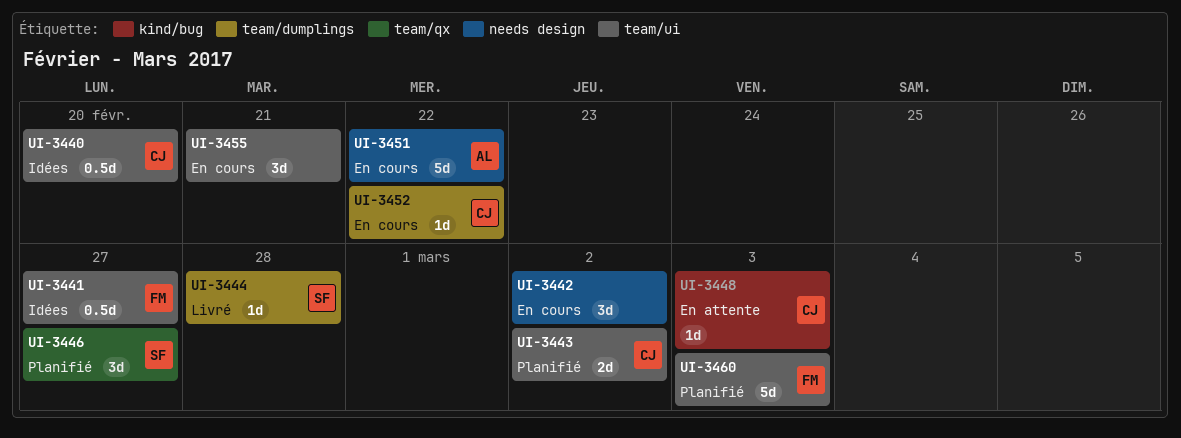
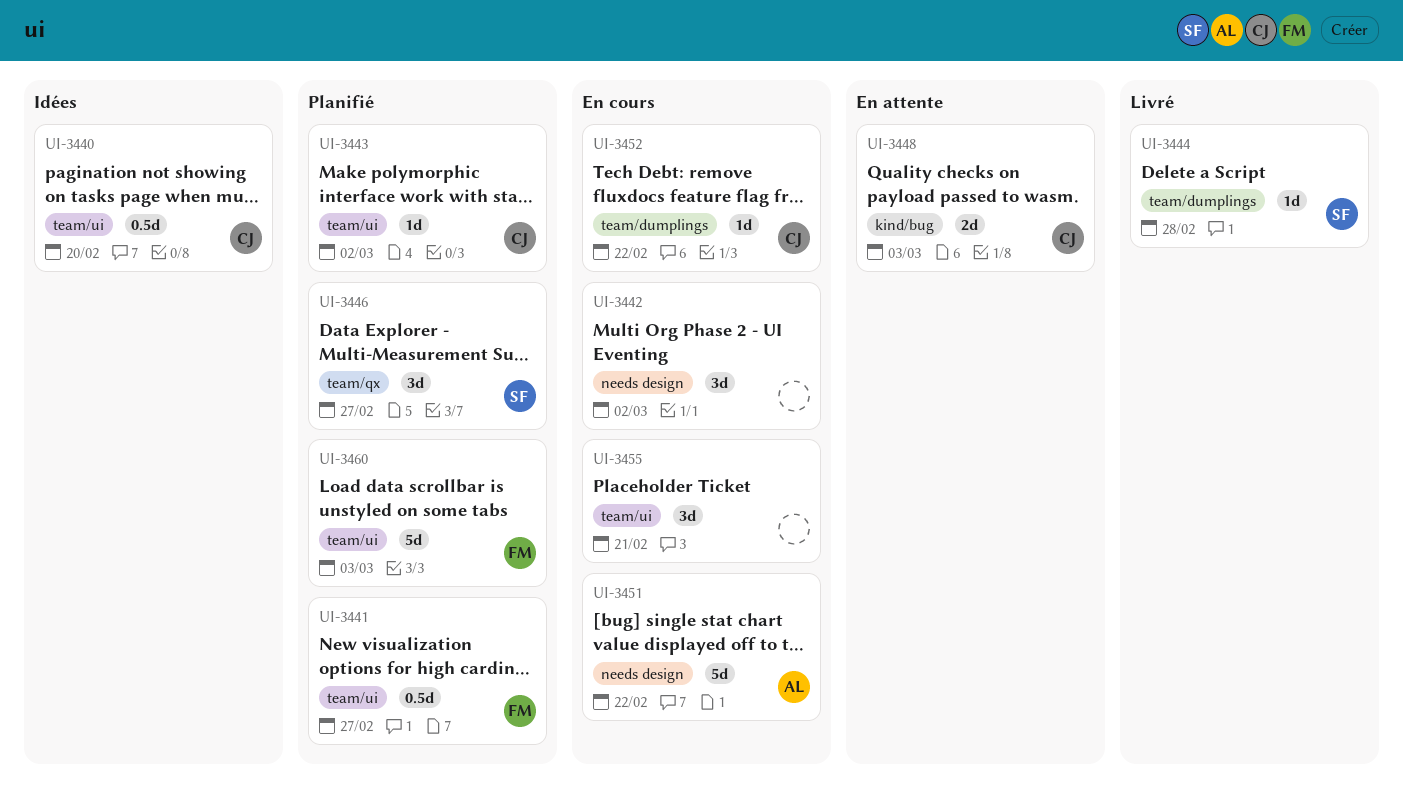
UI-3441, status: Idées -> Planifié
UI-3443, estimate: 2d -> 1d
UI-3448, estimate: 1d -> 2d

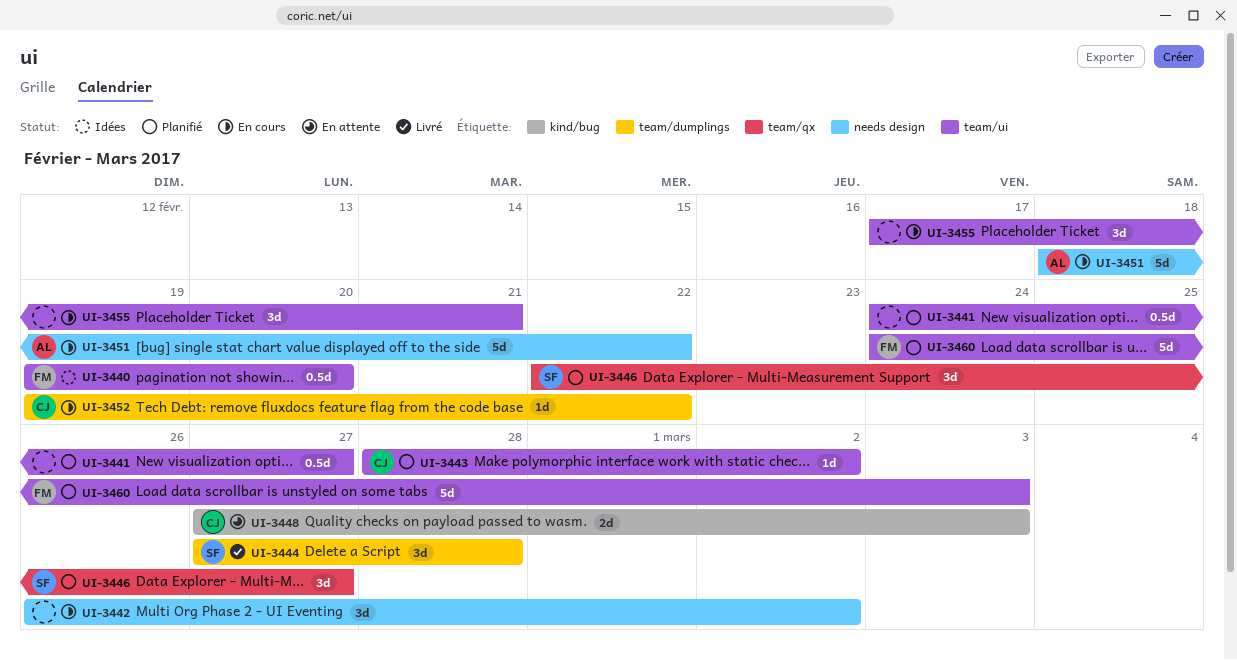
UI-3440, owner: CJ -> FM
UI-3441, owner: FM -> none
UI-3444, estimate: 1d -> 3d

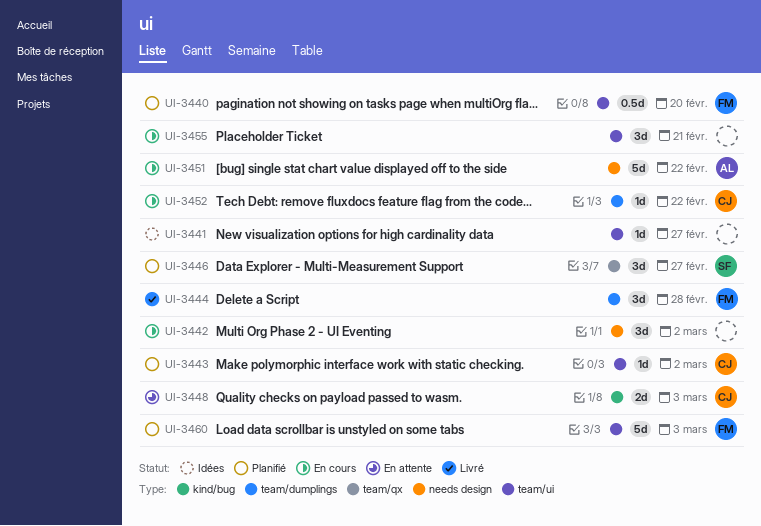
UI-3440, status: Idées -> Planifié
UI-3441, status: Planifié -> Idées
UI-3441, estimate: 0.5d -> 1d
UI-3444, owner: SF -> FM

